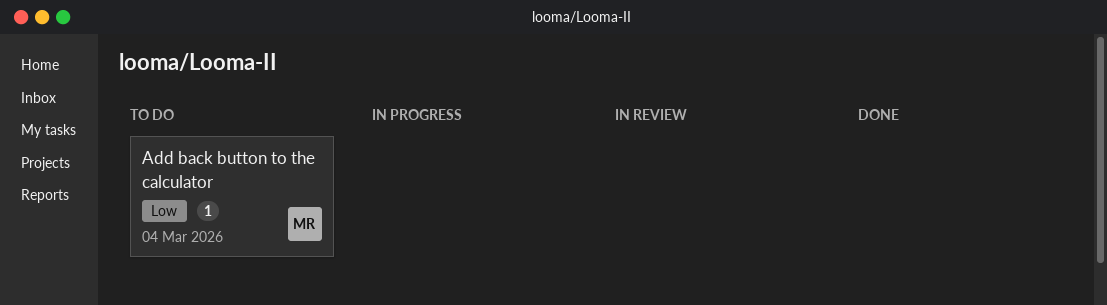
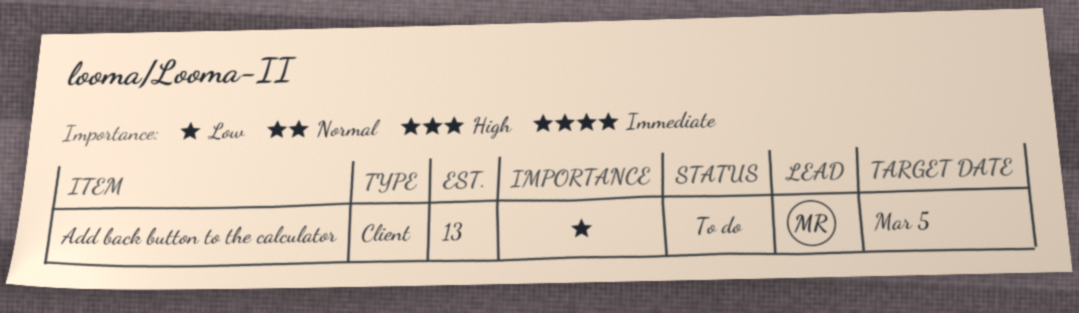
Add back button to the calculator, estimate: 1 -> 13
Add back button to the calculator, due: Mar 4 -> Mar 5

